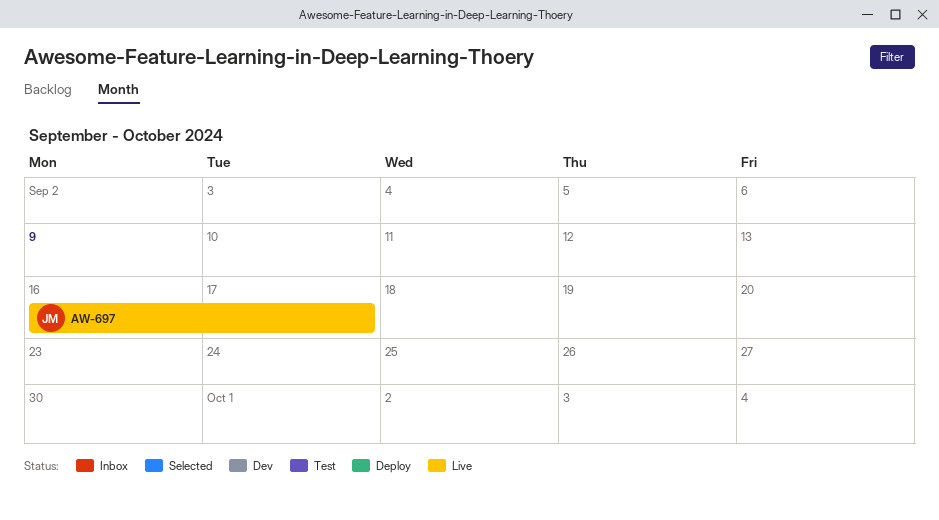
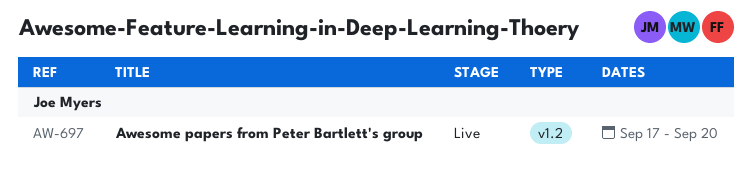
AW-697, start: Sep 16 -> Sep 17
AW-697, due: Sep 17 -> Sep 20

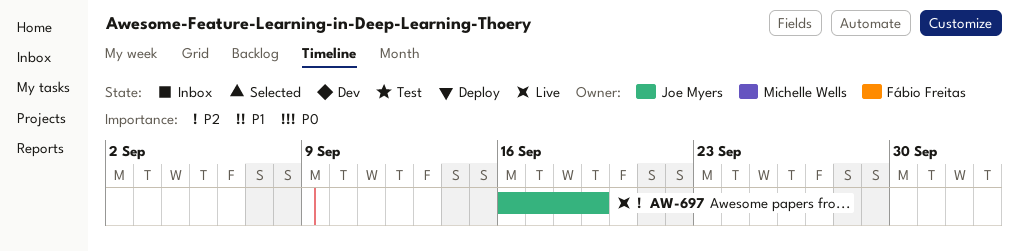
AW-697, start: Sep 17 -> Sep 16
AW-697, due: Sep 20 -> Sep 19

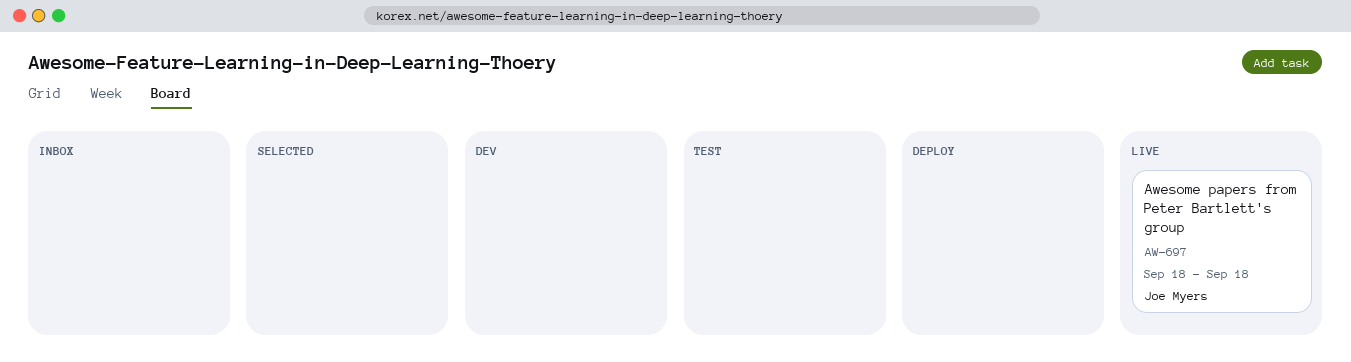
AW-697, start: Sep 16 -> Sep 18
AW-697, due: Sep 19 -> Sep 18

